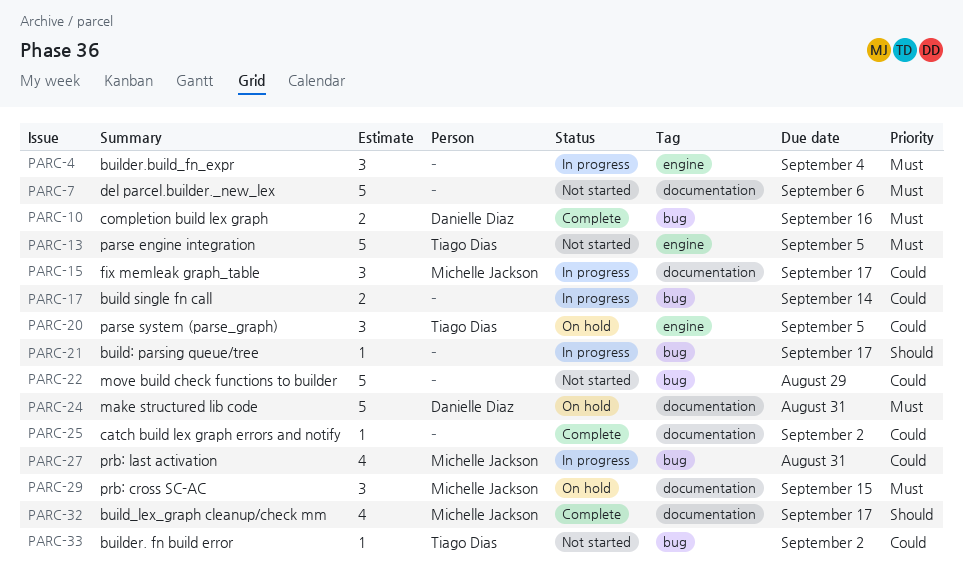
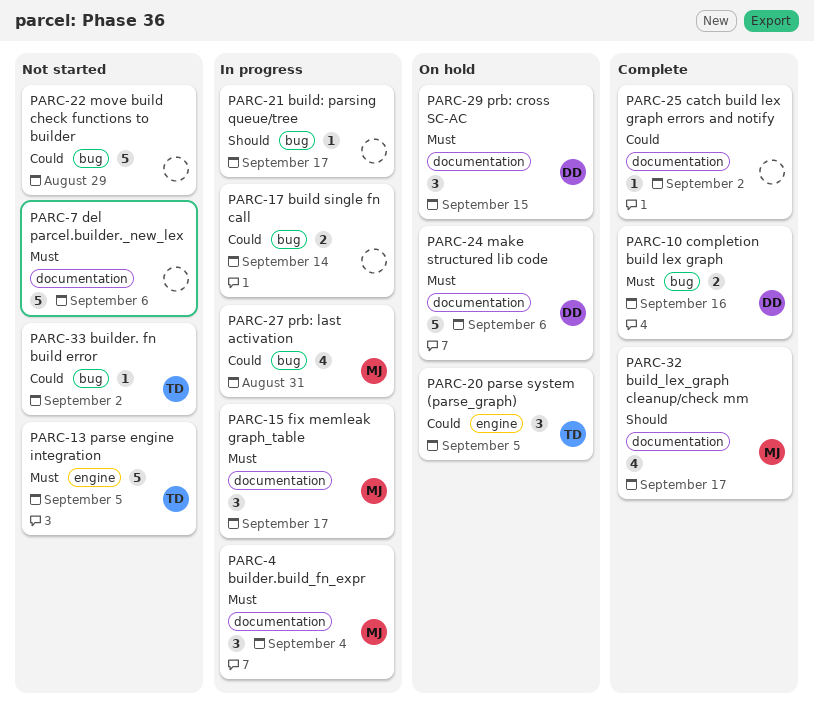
PARC-4, owner: none -> Michelle Jackson
PARC-4, label: engine -> documentation
PARC-15, priority: Could -> Must
PARC-24, due: Aug 31 -> Sep 6
PARC-29, owner: Michelle Jackson -> Danielle Diaz

